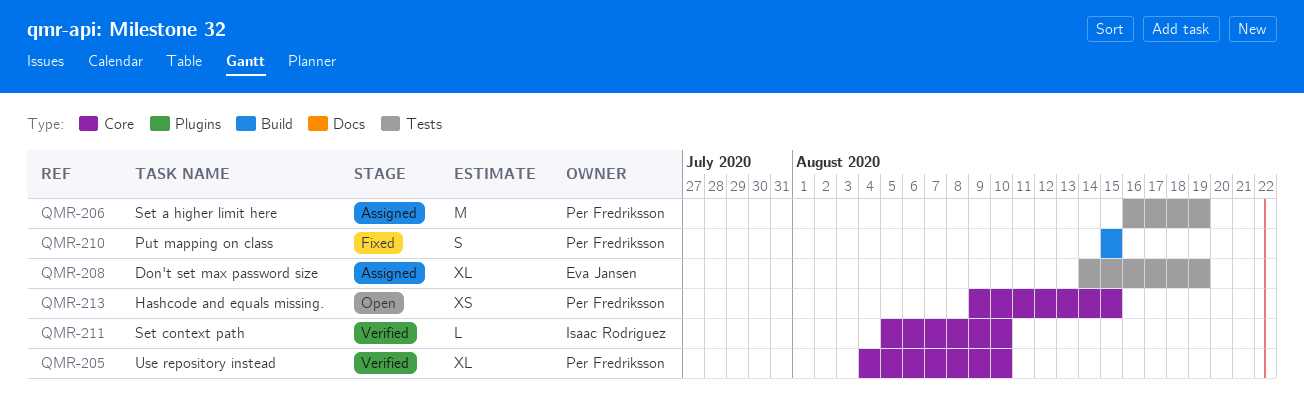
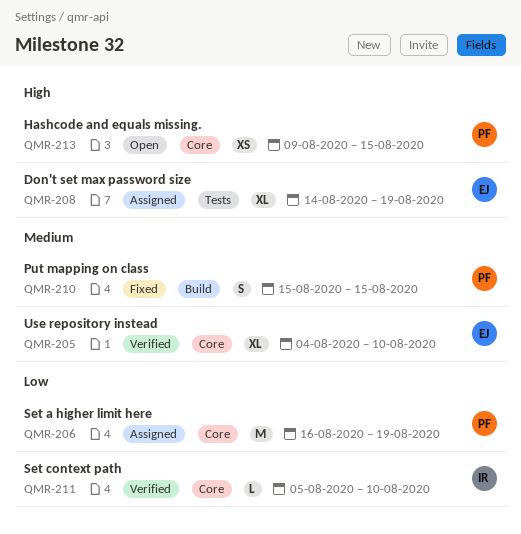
QMR-205, owner: Per Fredriksson -> Eva Jansen
QMR-206, label: Tests -> Core

